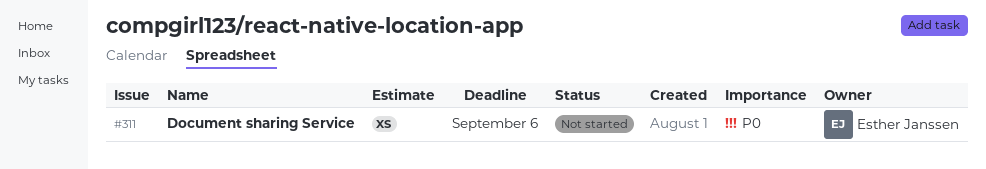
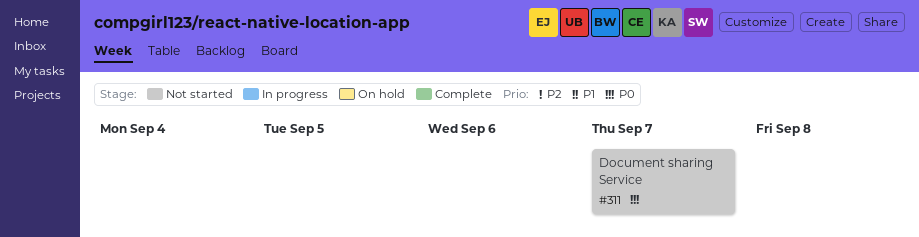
#311, due: Sep 6 -> Sep 7

